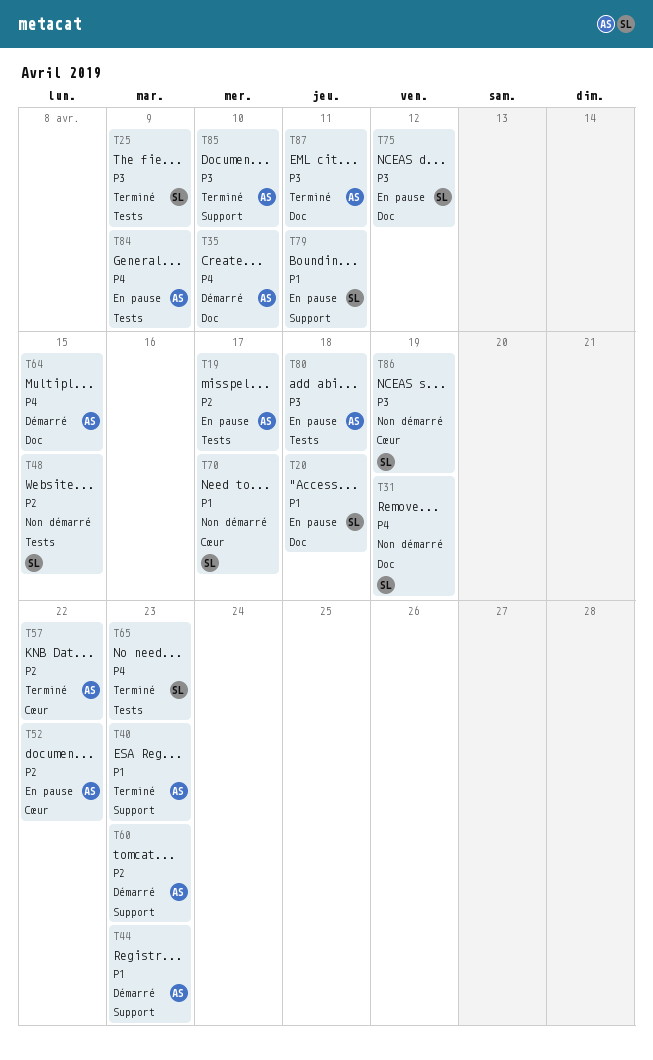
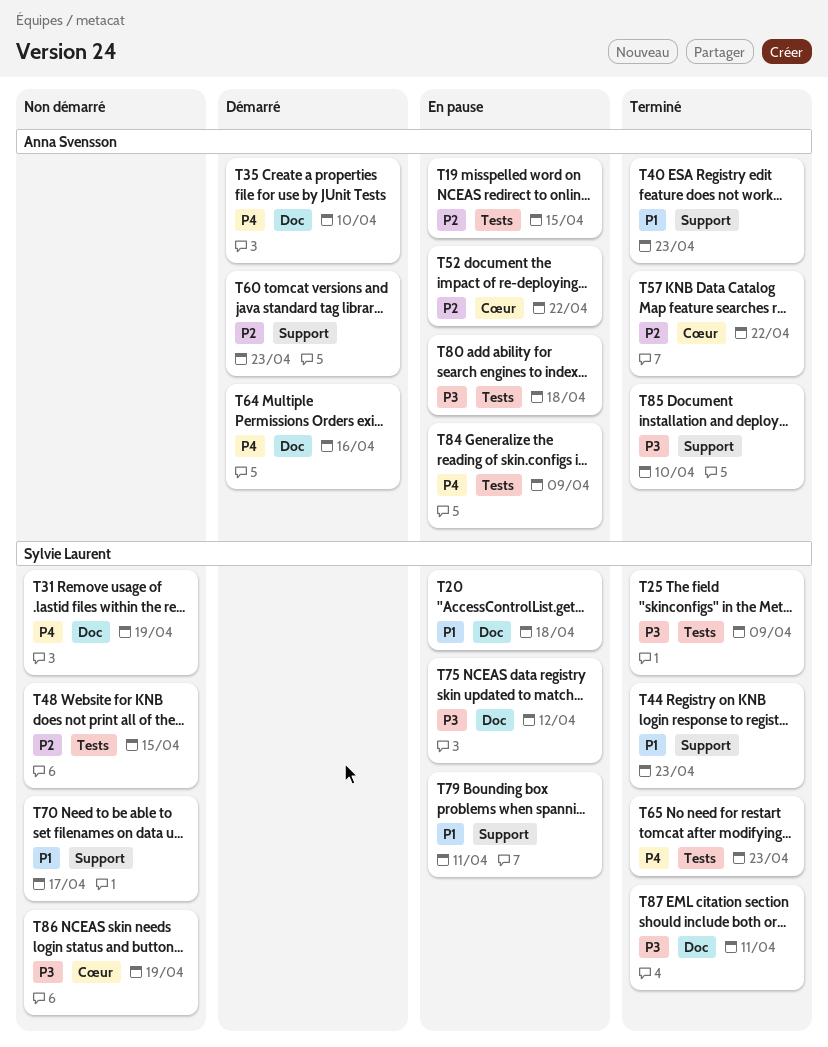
T19, due: Apr 17 -> Apr 15
T44, status: Démarré -> Terminé
T44, owner: Anna Svensson -> Sylvie Laurent
T64, due: Apr 15 -> Apr 16
T70, label: Cœur -> Support
T87, owner: Anna Svensson -> Sylvie Laurent

